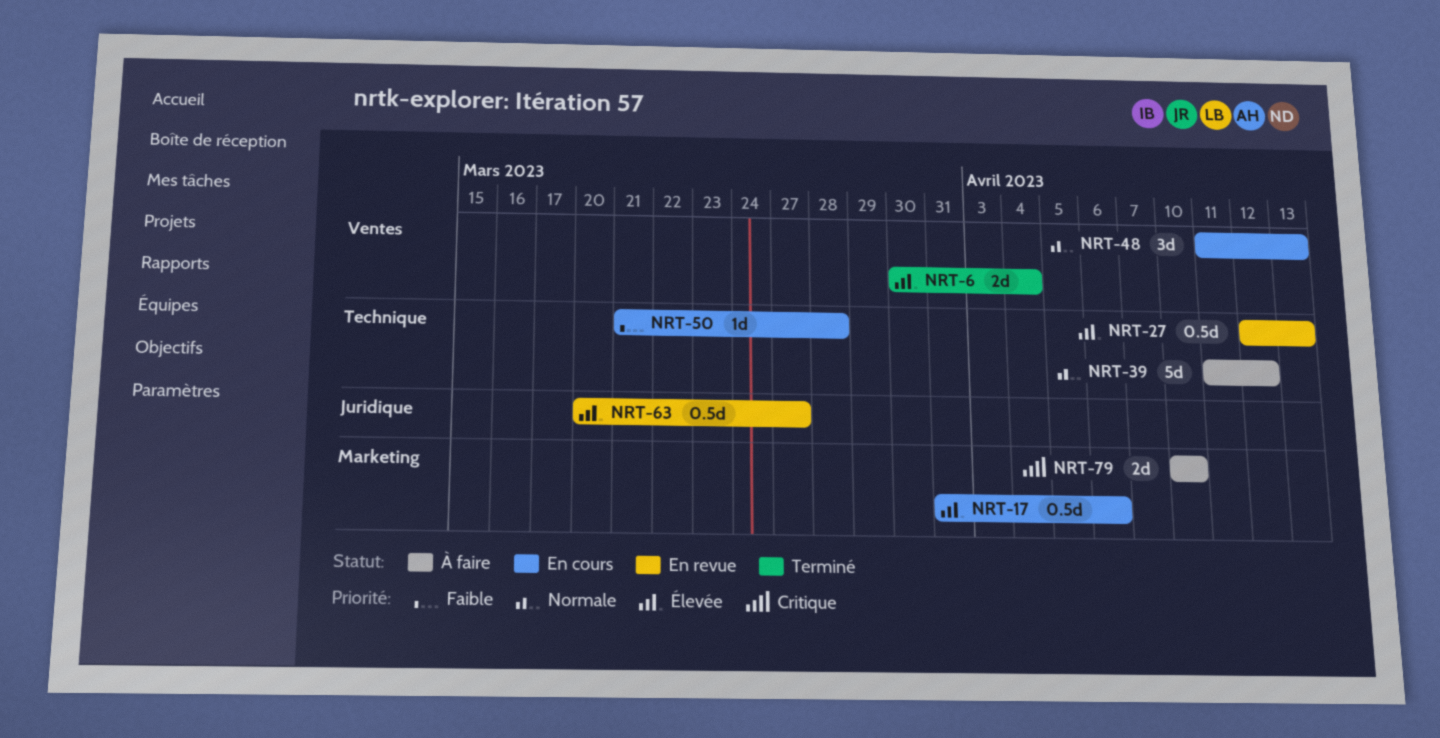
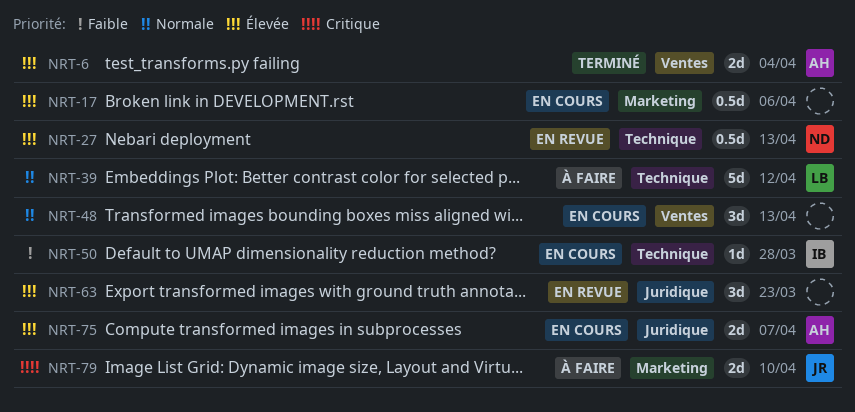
NRT-63, estimate: 0.5d -> 3d
NRT-63, due: Mar 27 -> Mar 23
NRT-75: none -> present

